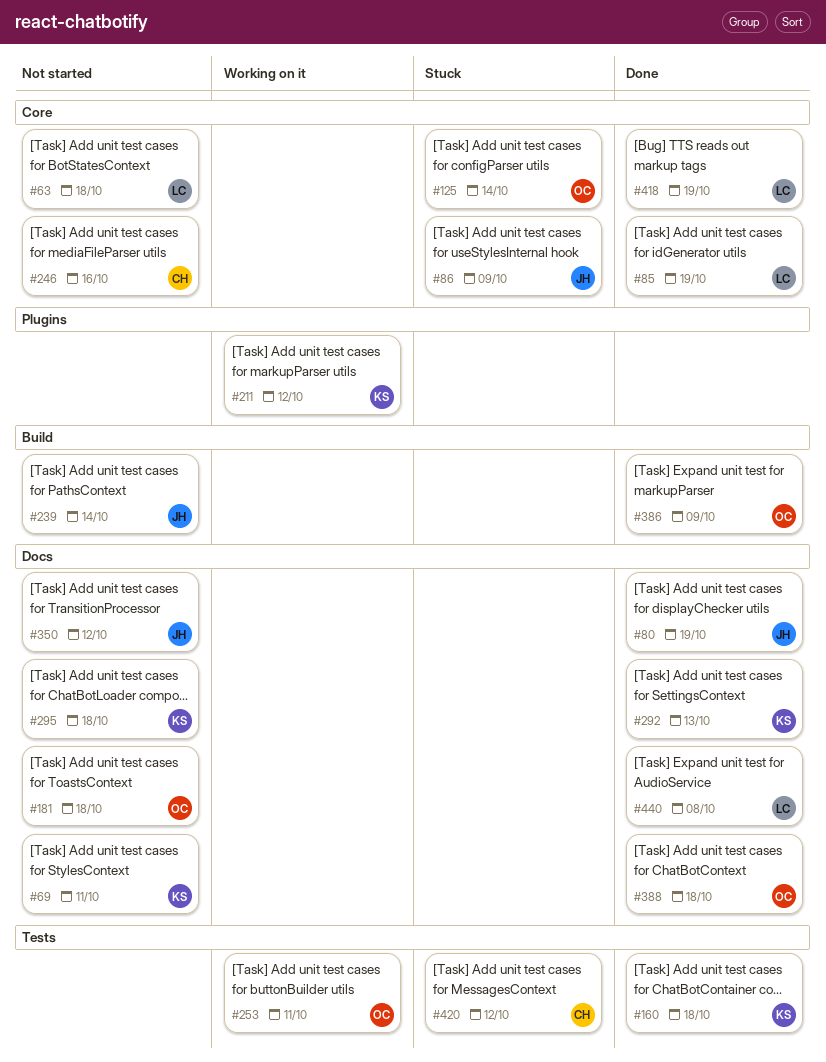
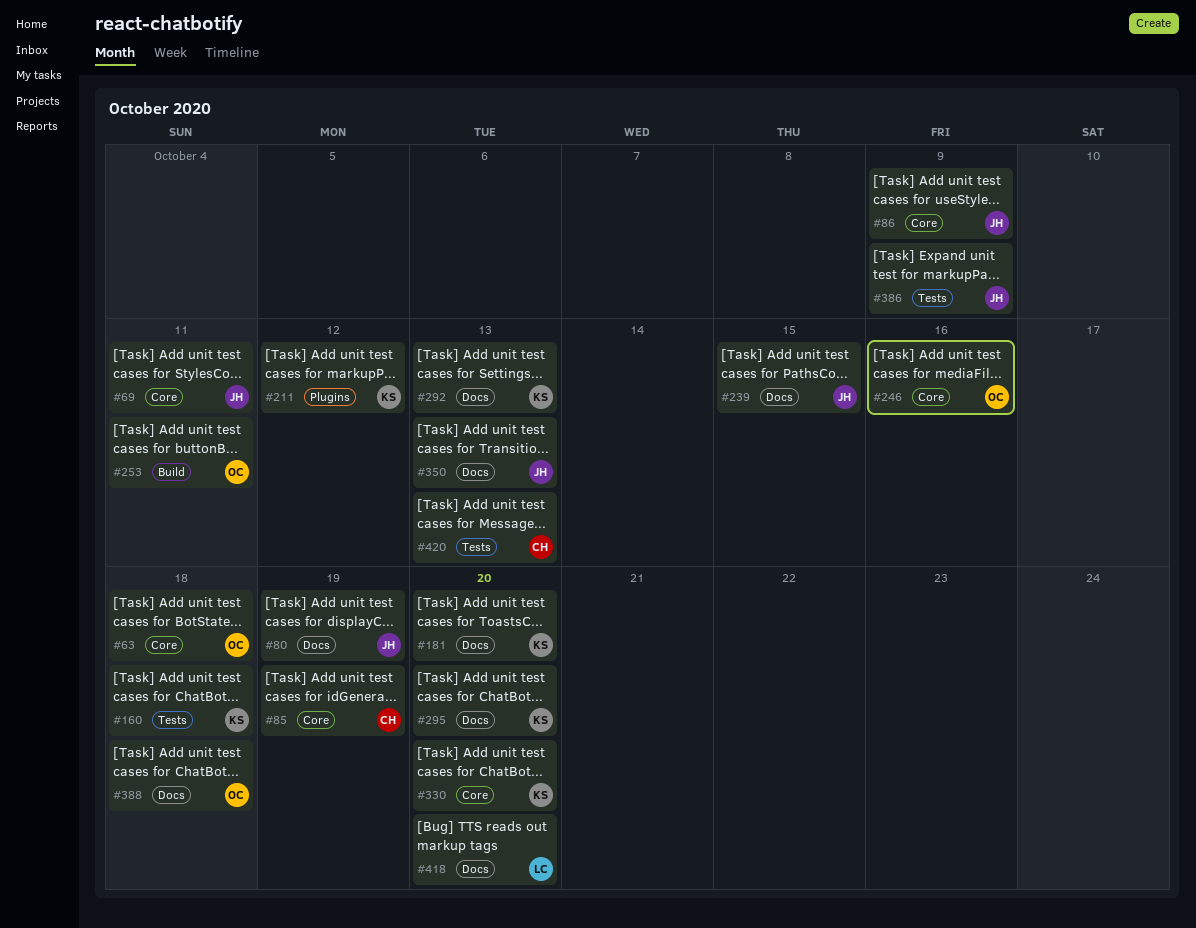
#63, owner: LC -> OC
#69, owner: KS -> JH
#69, label: Docs -> Core
#85, owner: LC -> CH
#125: present -> none
#181, owner: OC -> KS
#181, due: Oct 18 -> Oct 20
#239, label: Build -> Docs
#239, due: Oct 14 -> Oct 15
#246, owner: CH -> OC
#253, label: Tests -> Build
#295, due: Oct 18 -> Oct 20
#330: none -> present
#350, due: Oct 12 -> Oct 13
#386, owner: OC -> JH
#386, label: Build -> Tests
#418, label: Core -> Docs
#418, due: Oct 19 -> Oct 20
#420, due: Oct 12 -> Oct 13
#440: present -> none

